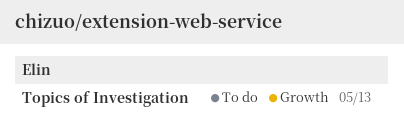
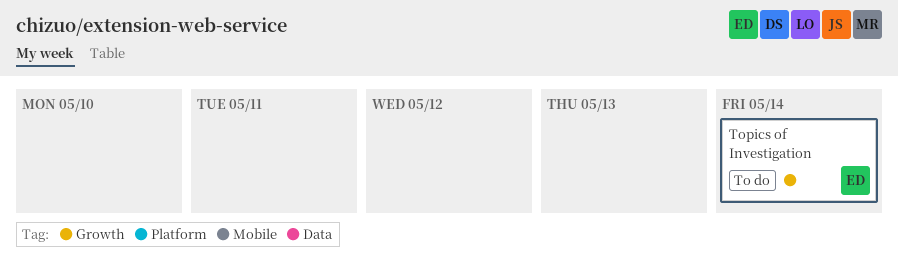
Topics of Investigation, due: May 13 -> May 14

